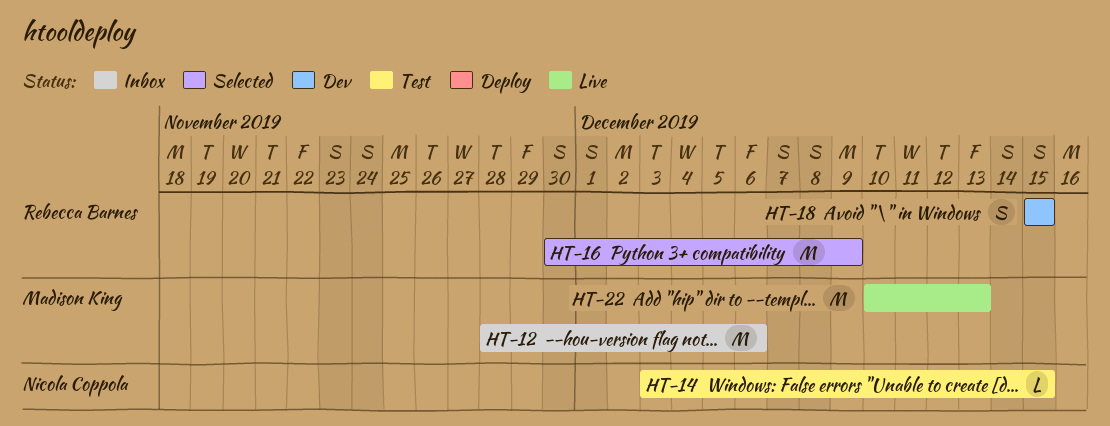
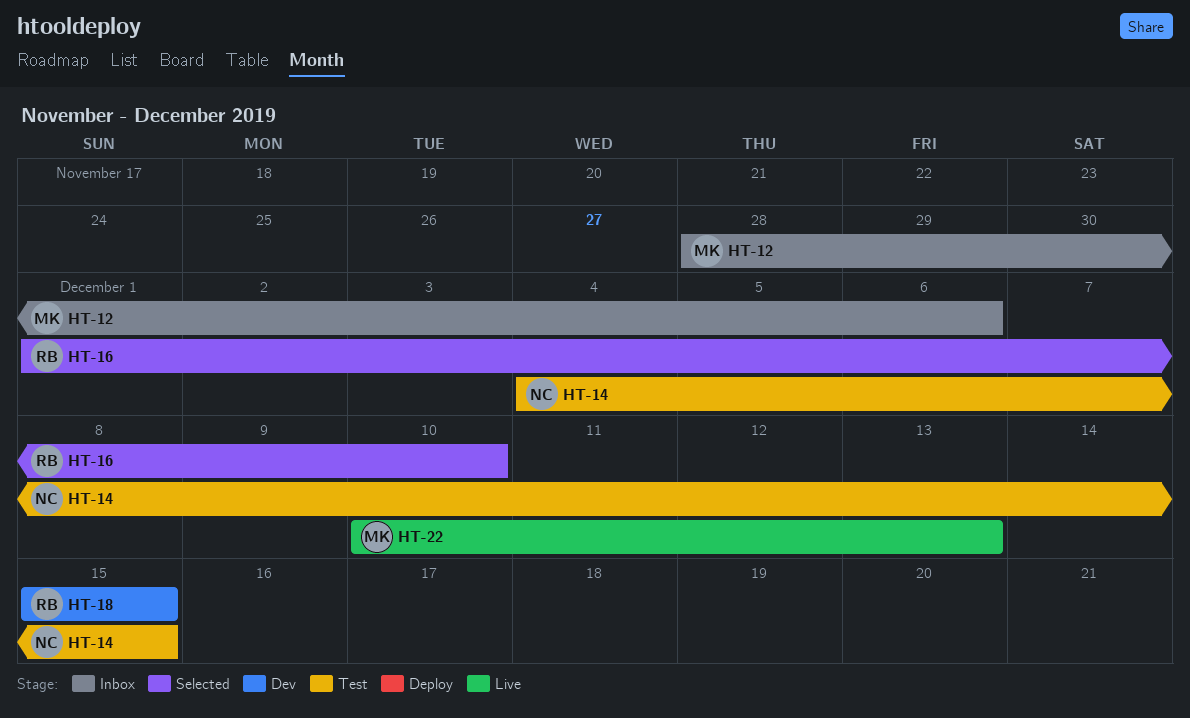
HT-14, start: Dec 3 -> Dec 4
HT-16, start: Nov 30 -> Dec 1
HT-16, due: Dec 9 -> Dec 10

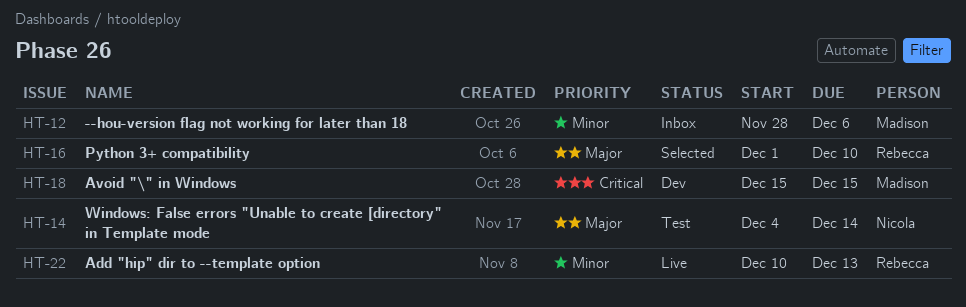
HT-14, due: Dec 15 -> Dec 14
HT-18, owner: Rebecca -> Madison
HT-22, owner: Madison -> Rebecca

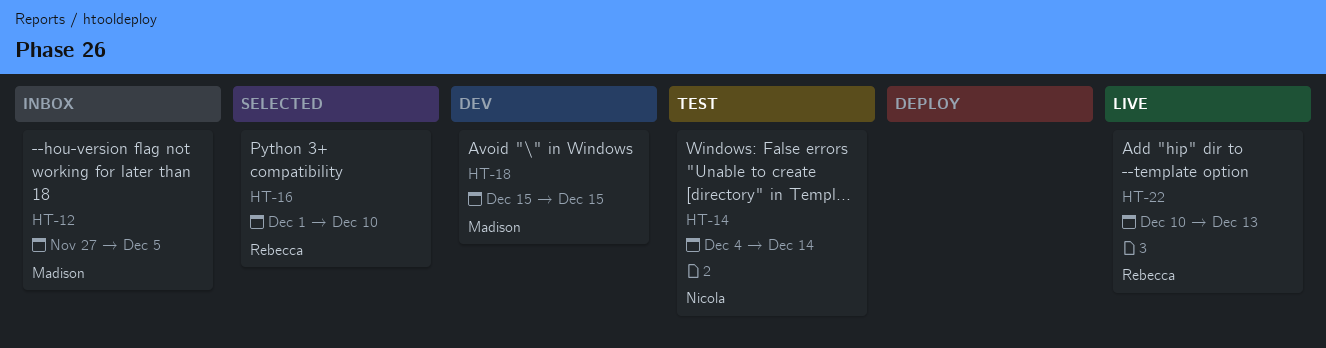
HT-12, start: Nov 28 -> Nov 27
HT-12, due: Dec 6 -> Dec 5

